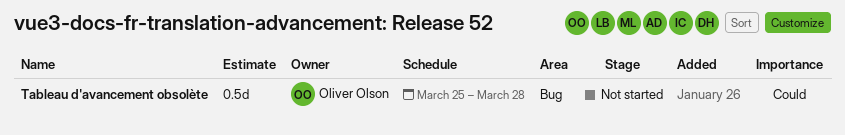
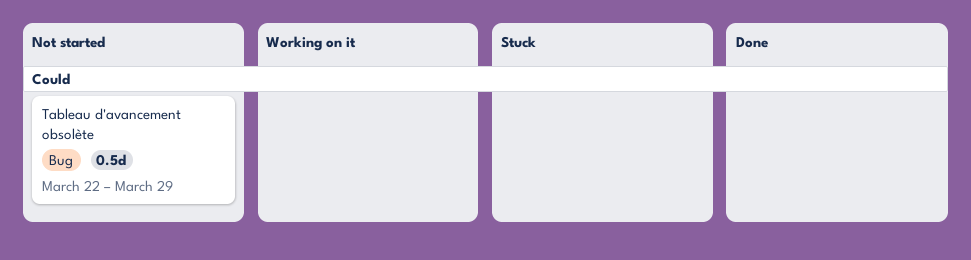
Tableau d'avancement obsolète, start: Mar 25 -> Mar 22
Tableau d'avancement obsolète, due: Mar 28 -> Mar 29

